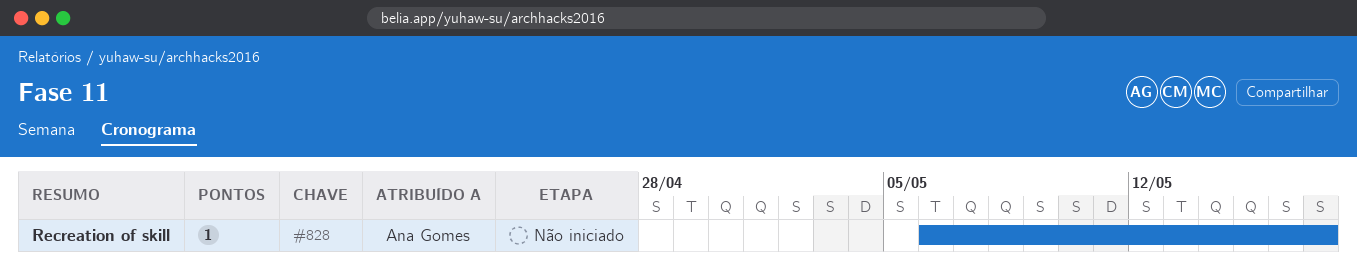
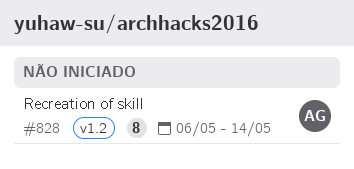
#828, estimate: 1 -> 8
#828, due: May 17 -> May 14

